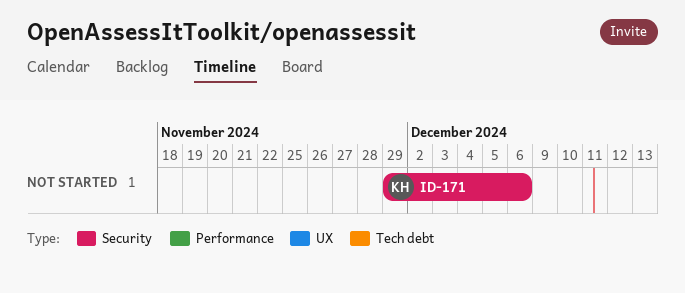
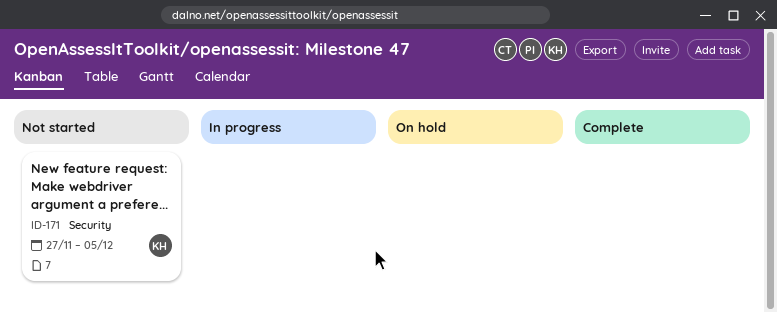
ID-171, start: Nov 29 -> Nov 27
ID-171, due: Dec 6 -> Dec 5

